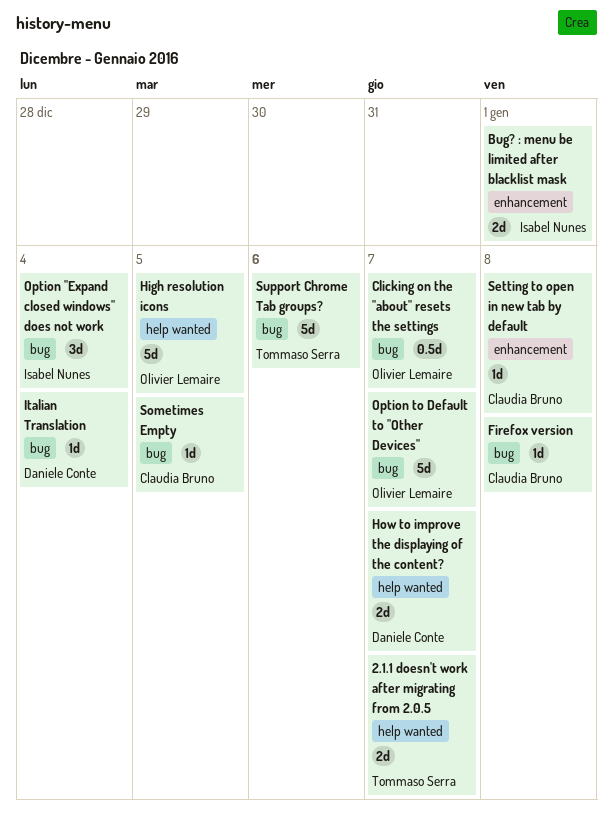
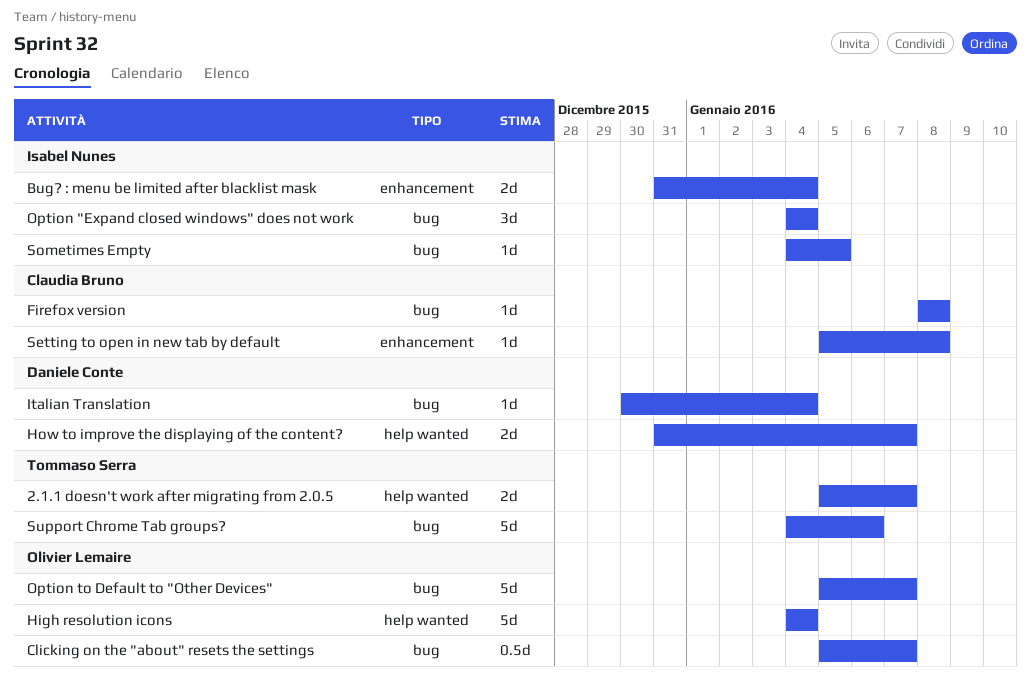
Bug? : menu be limited after blacklist mask, due: Jan 1 -> Jan 4
High resolution icons, due: Jan 5 -> Jan 4
Sometimes Empty, owner: Claudia Bruno -> Isabel Nunes

